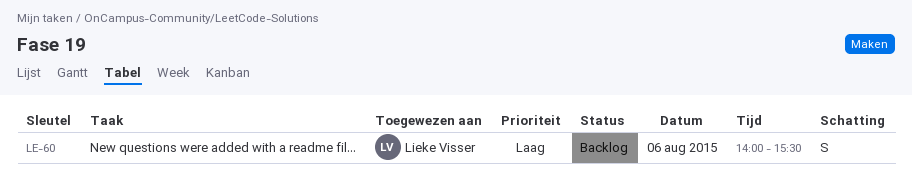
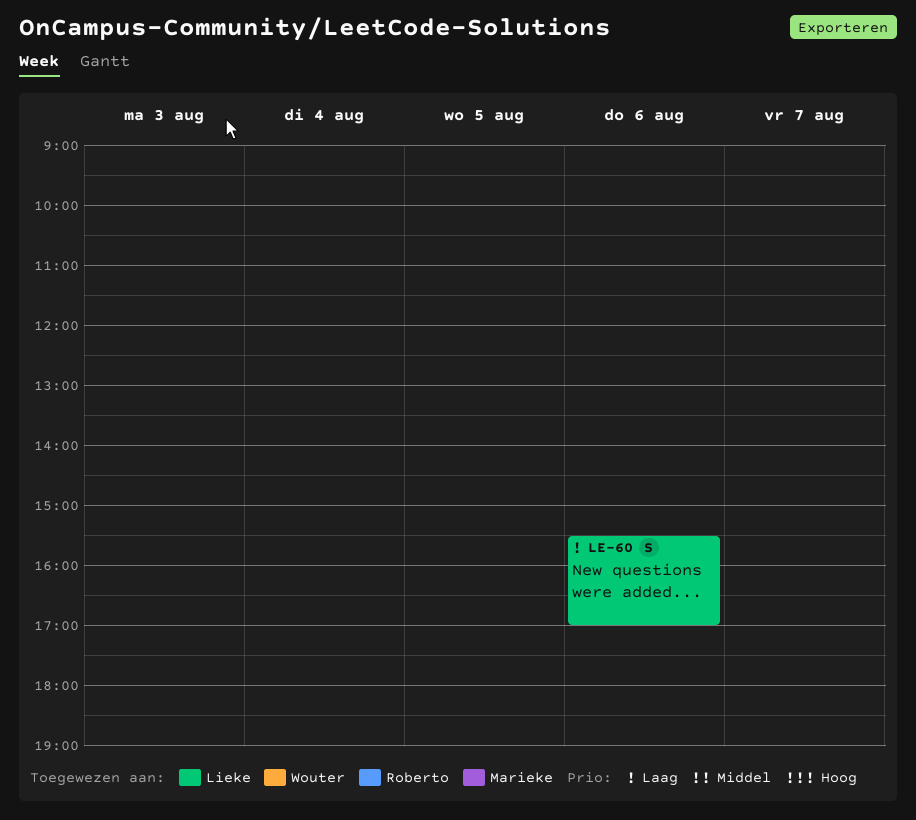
LE-60, begins: 14:00 -> 15:30
LE-60, ends: 15:30 -> 17:00

